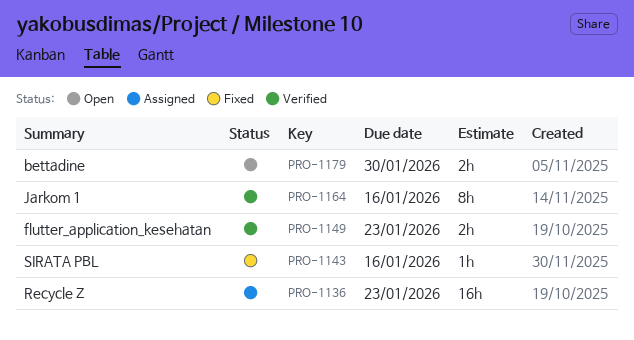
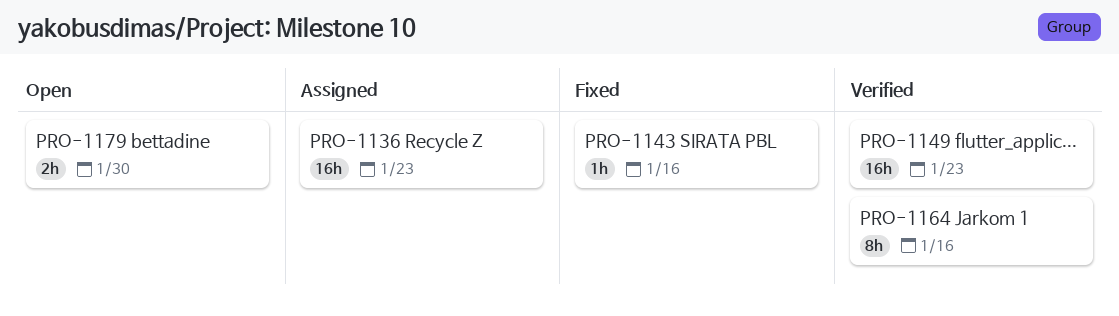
PRO-1149, estimate: 2h -> 16h

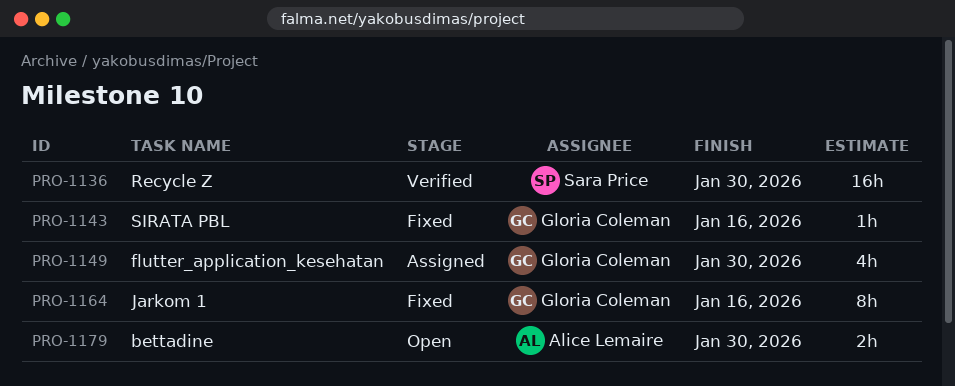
PRO-1136, status: Assigned -> Verified
PRO-1136, due: Jan 23 -> Jan 30
PRO-1149, status: Verified -> Assigned
PRO-1149, estimate: 16h -> 4h
PRO-1149, due: Jan 23 -> Jan 30
PRO-1164, status: Verified -> Fixed

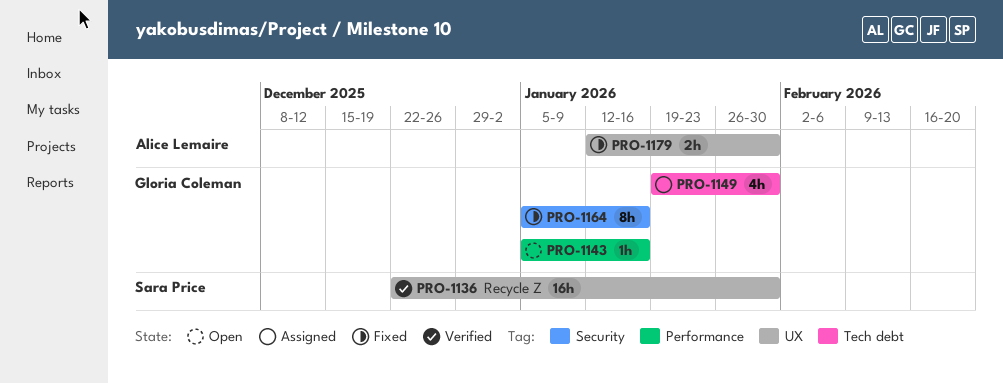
PRO-1143, status: Fixed -> Open
PRO-1179, status: Open -> Fixed

